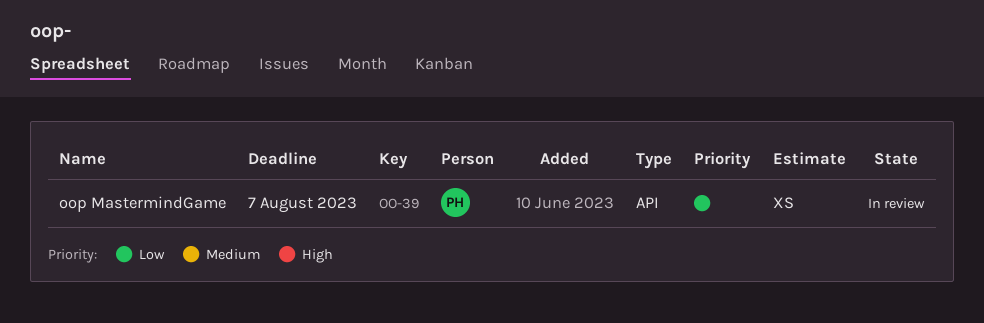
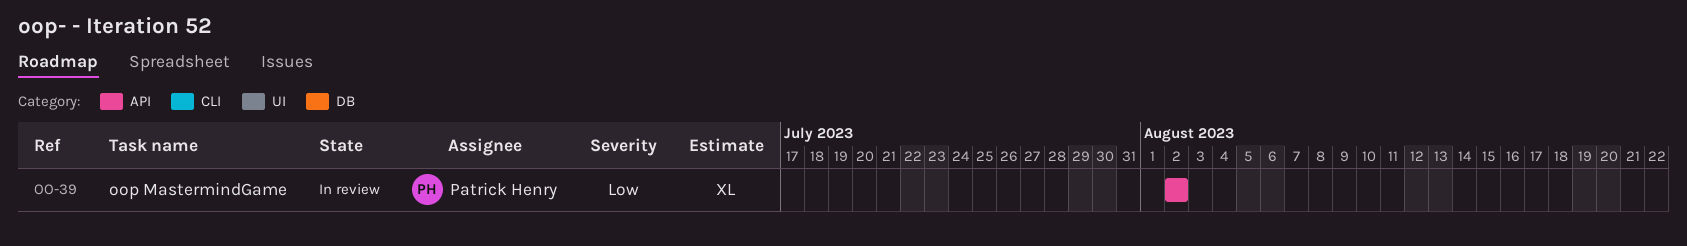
OO-39, estimate: XS -> XL
OO-39, due: Aug 7 -> Aug 2

